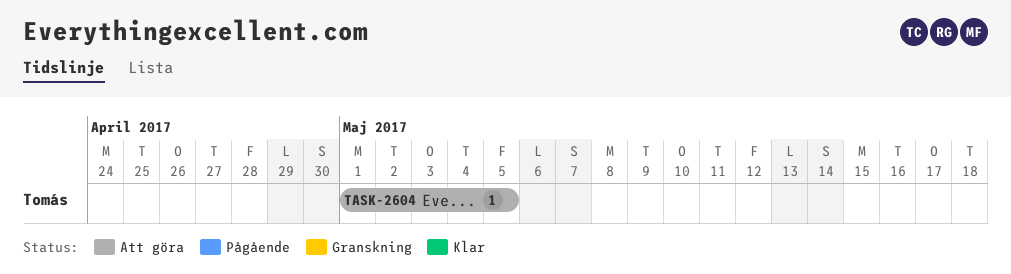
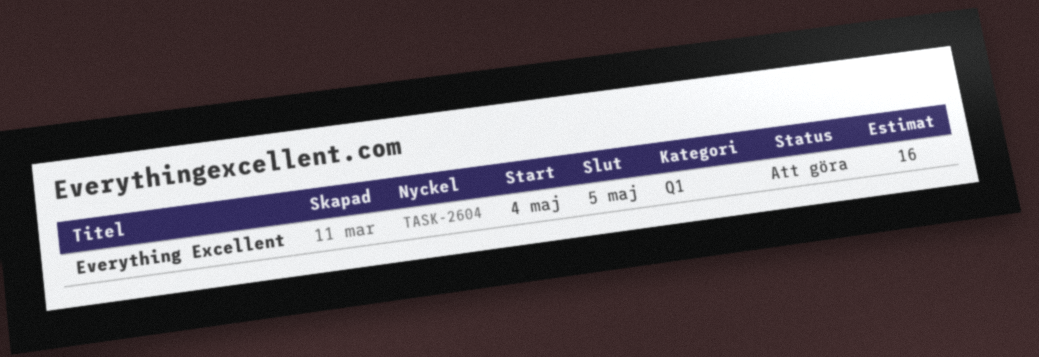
TASK-2604, estimate: 1 -> 16
TASK-2604, start: May 1 -> May 4

